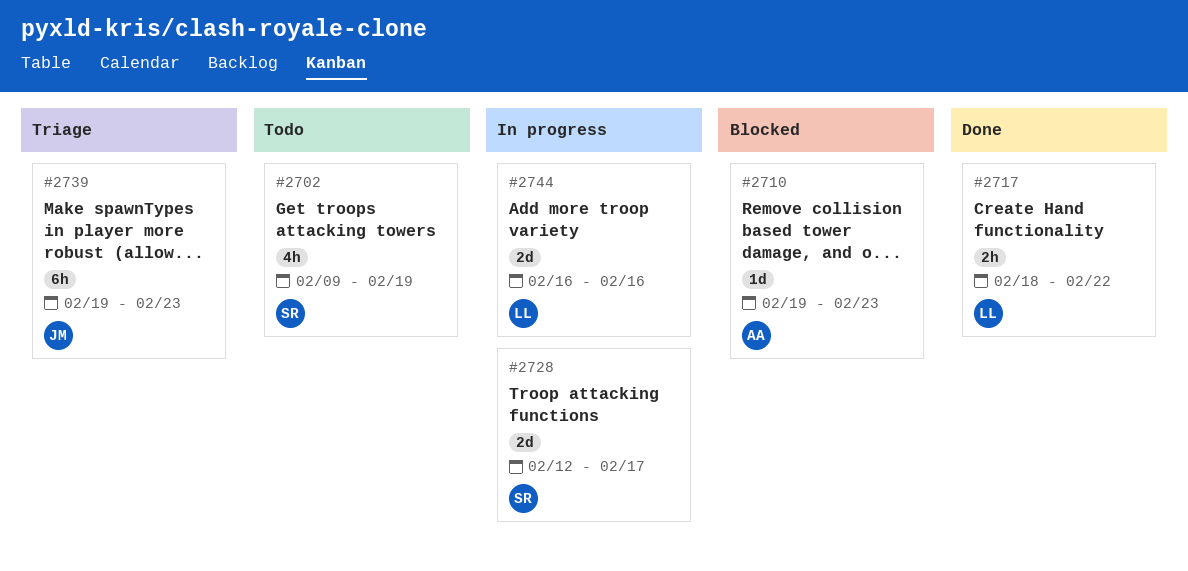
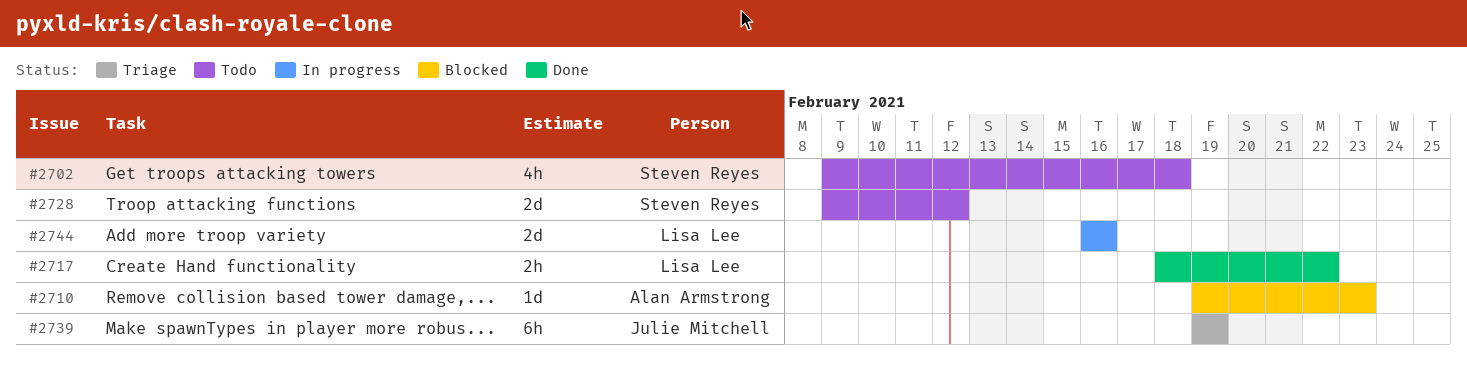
#2702, due: Feb 19 -> Feb 18
#2728, status: In progress -> Todo
#2728, start: Feb 12 -> Feb 9
#2728, due: Feb 17 -> Feb 12
#2739, due: Feb 23 -> Feb 19

